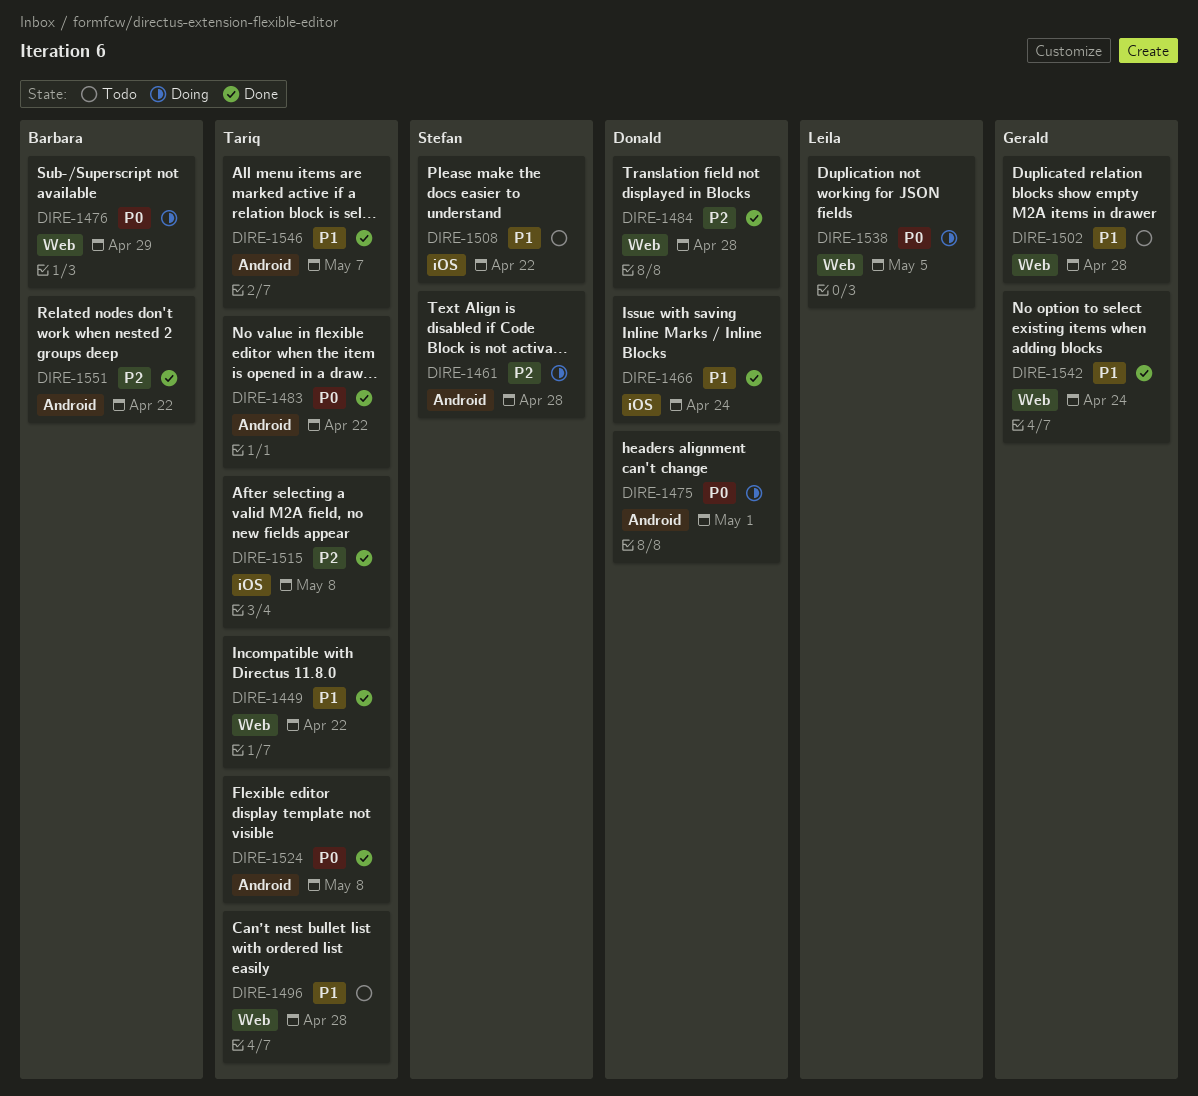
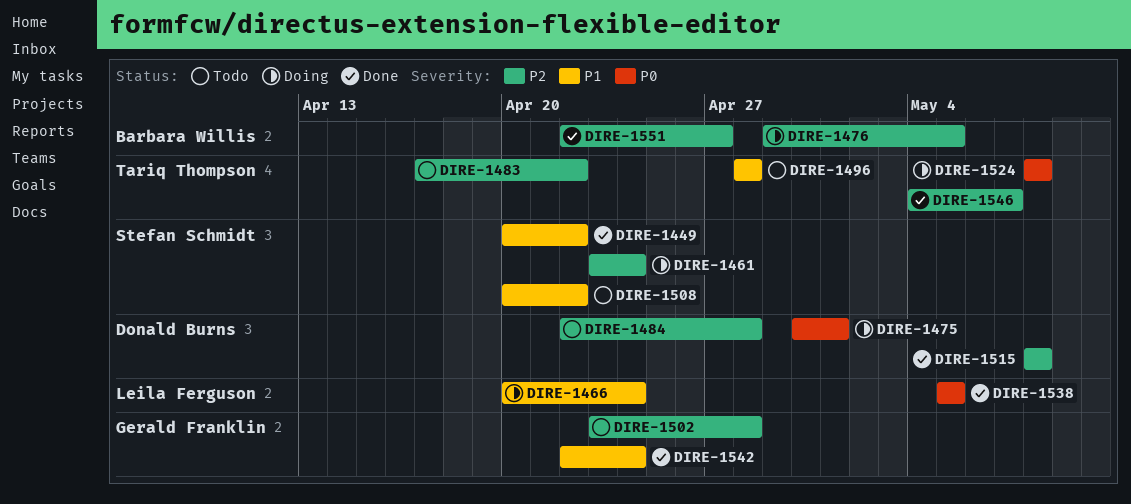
DIRE-1449, owner: Tariq Thompson -> Stefan Schmidt
DIRE-1461, due: Apr 28 -> Apr 24
DIRE-1466, status: Done -> Doing
DIRE-1466, owner: Donald Burns -> Leila Ferguson
DIRE-1476, priority: P0 -> P2
DIRE-1476, due: Apr 29 -> May 5
DIRE-1483, status: Done -> Todo
DIRE-1483, priority: P0 -> P2
DIRE-1484, status: Done -> Todo
DIRE-1502, priority: P1 -> P2
DIRE-1515, owner: Tariq Thompson -> Donald Burns
DIRE-1524, status: Done -> Doing
DIRE-1538, status: Doing -> Done
DIRE-1546, priority: P1 -> P2
DIRE-1551, due: Apr 22 -> Apr 27

